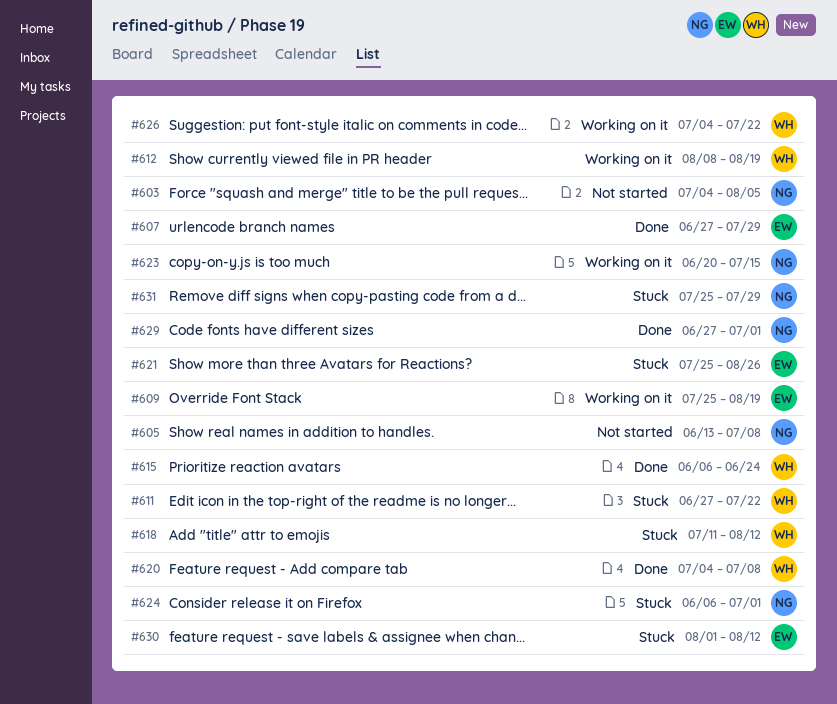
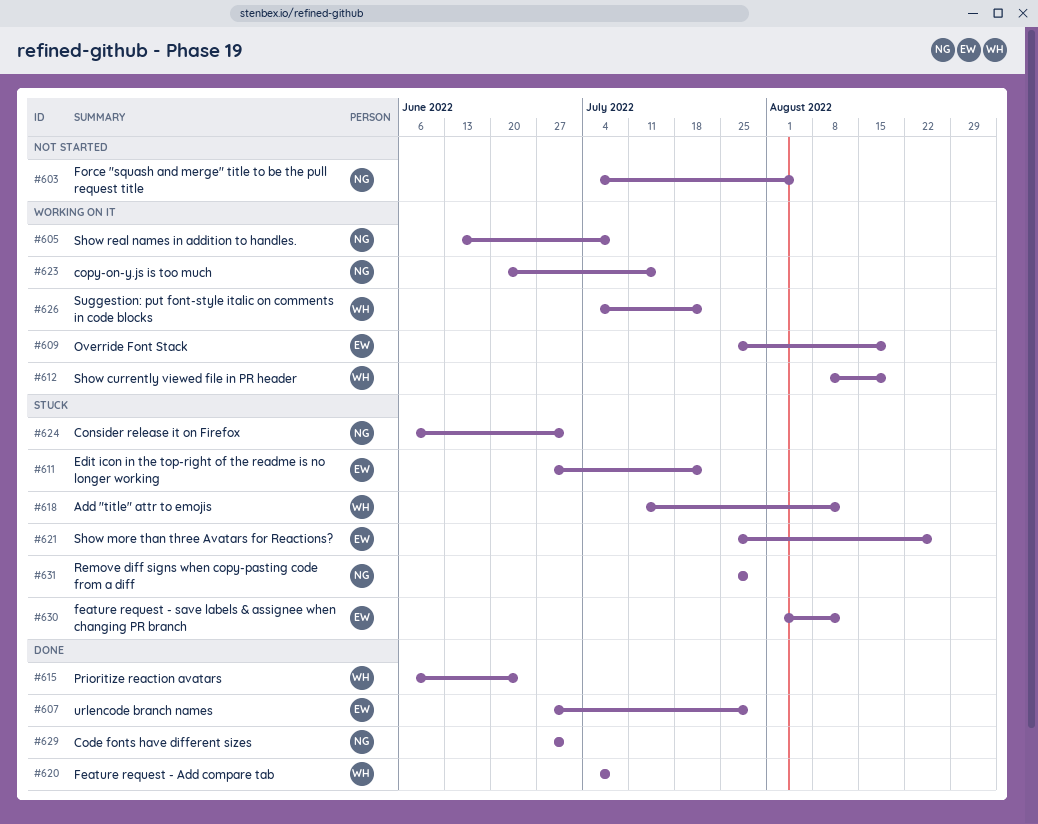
#605, status: Not started -> Working on it
#611, owner: WH -> EW

